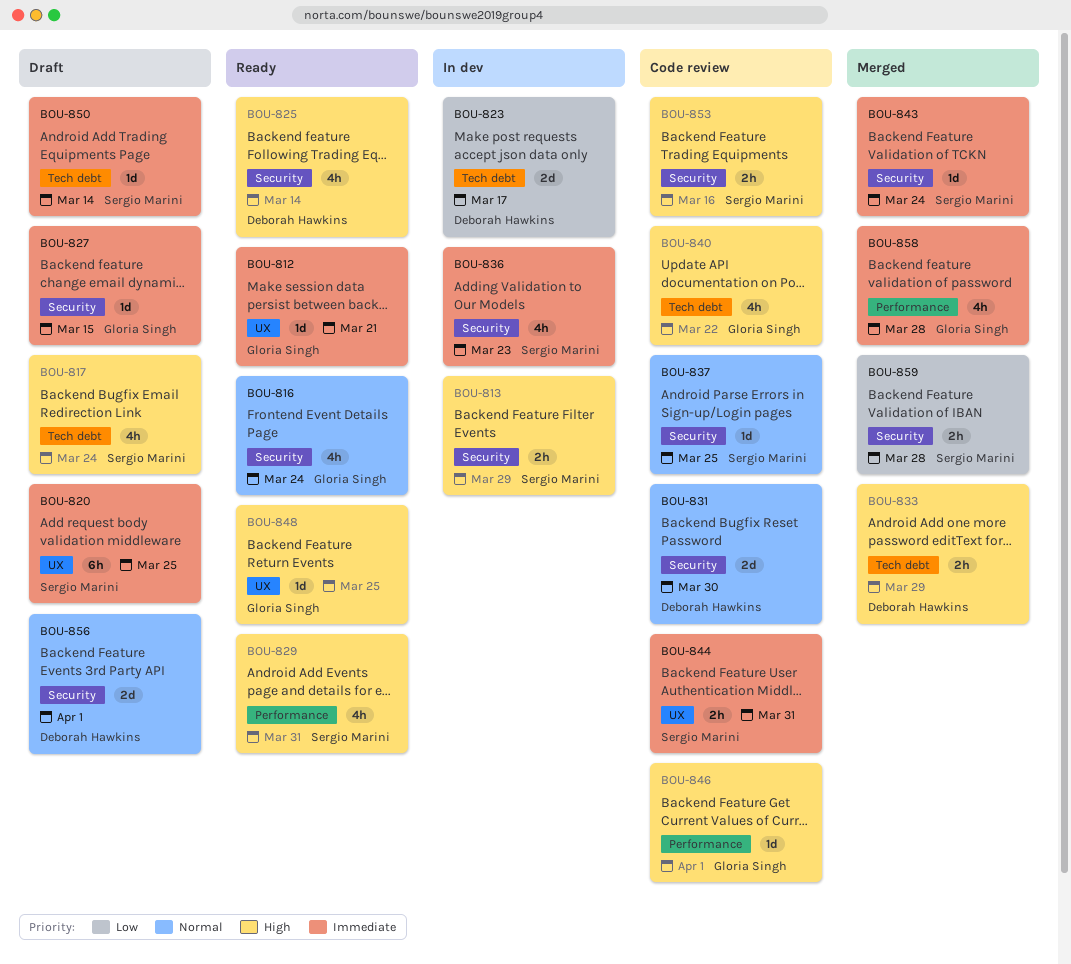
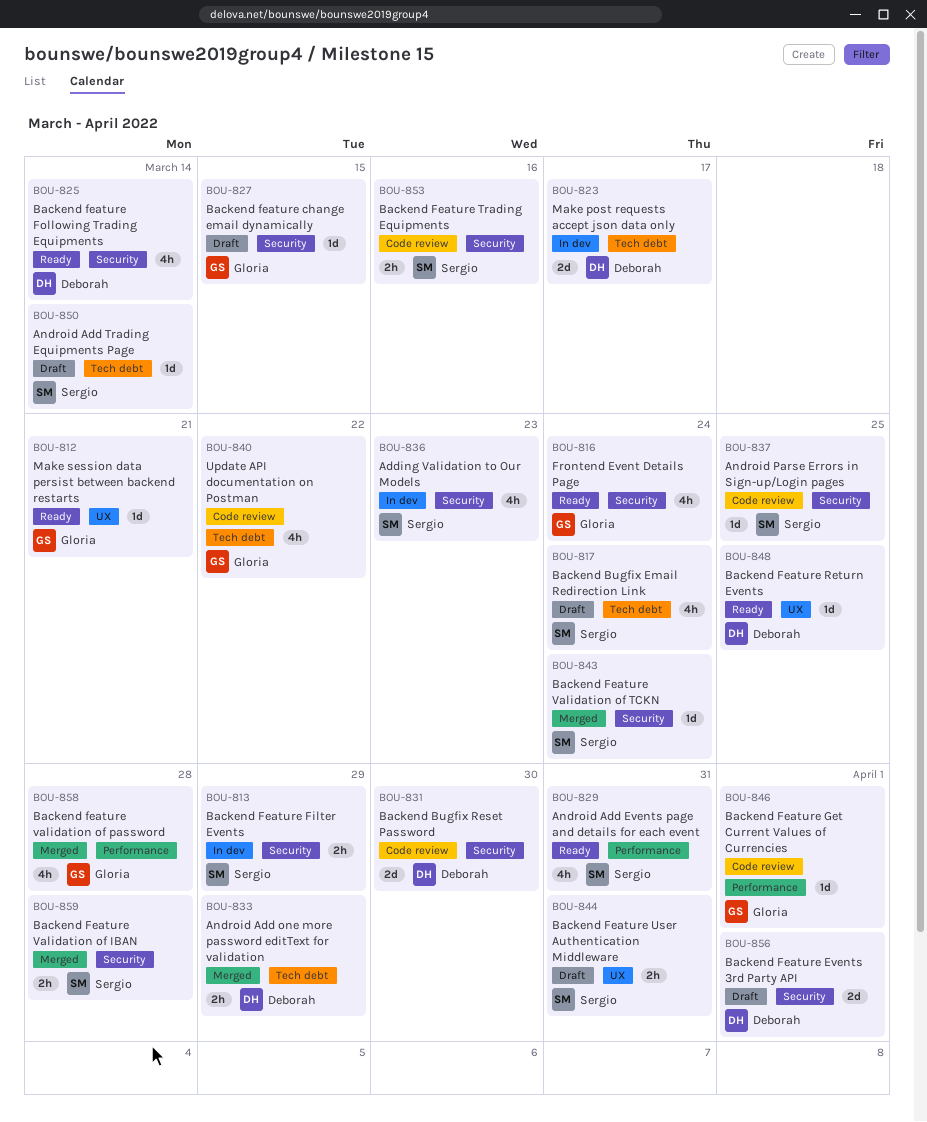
BOU-820: present -> none
BOU-844, status: Code review -> Draft
BOU-848, owner: Gloria Singh -> Deborah Hawkins

